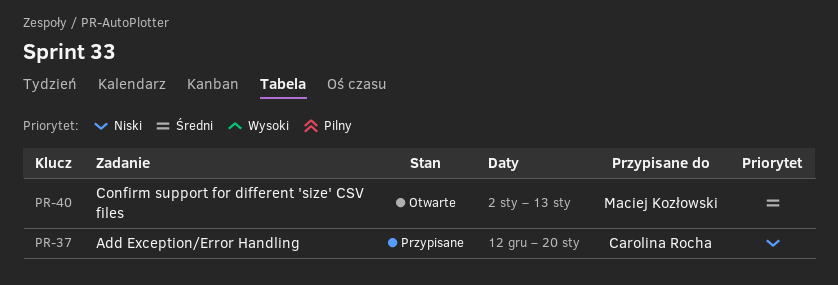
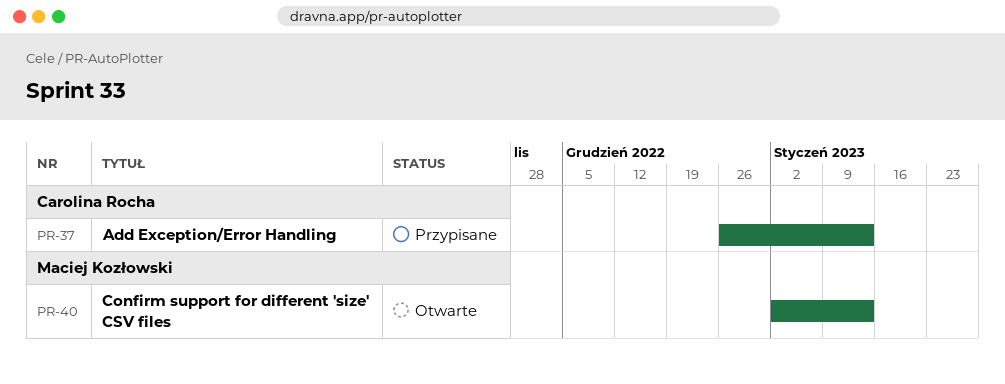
PR-37, start: Dec 12 -> Dec 26
PR-37, due: Jan 20 -> Jan 13

